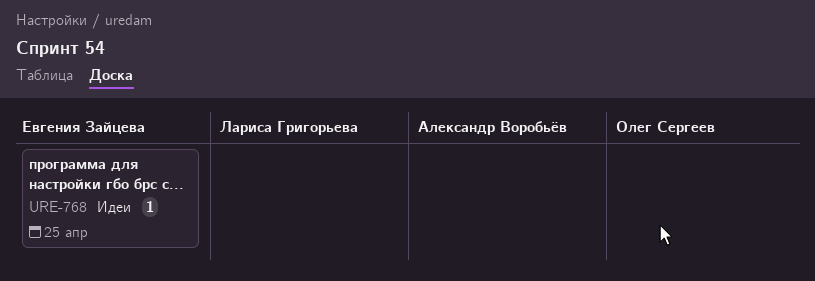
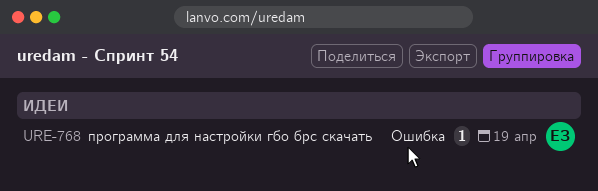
URE-768, due: Apr 25 -> Apr 19

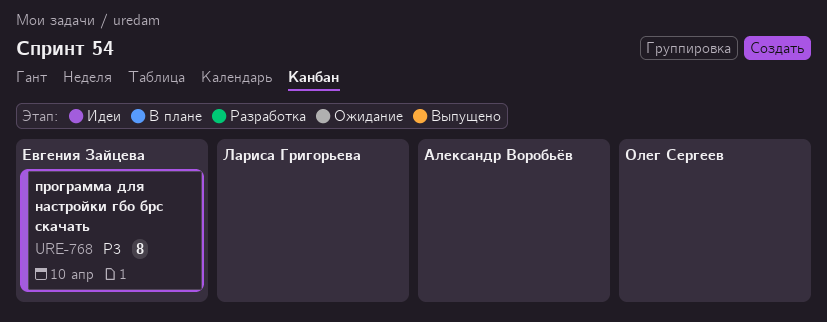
URE-768, estimate: 1 -> 8
URE-768, due: Apr 19 -> Apr 10

